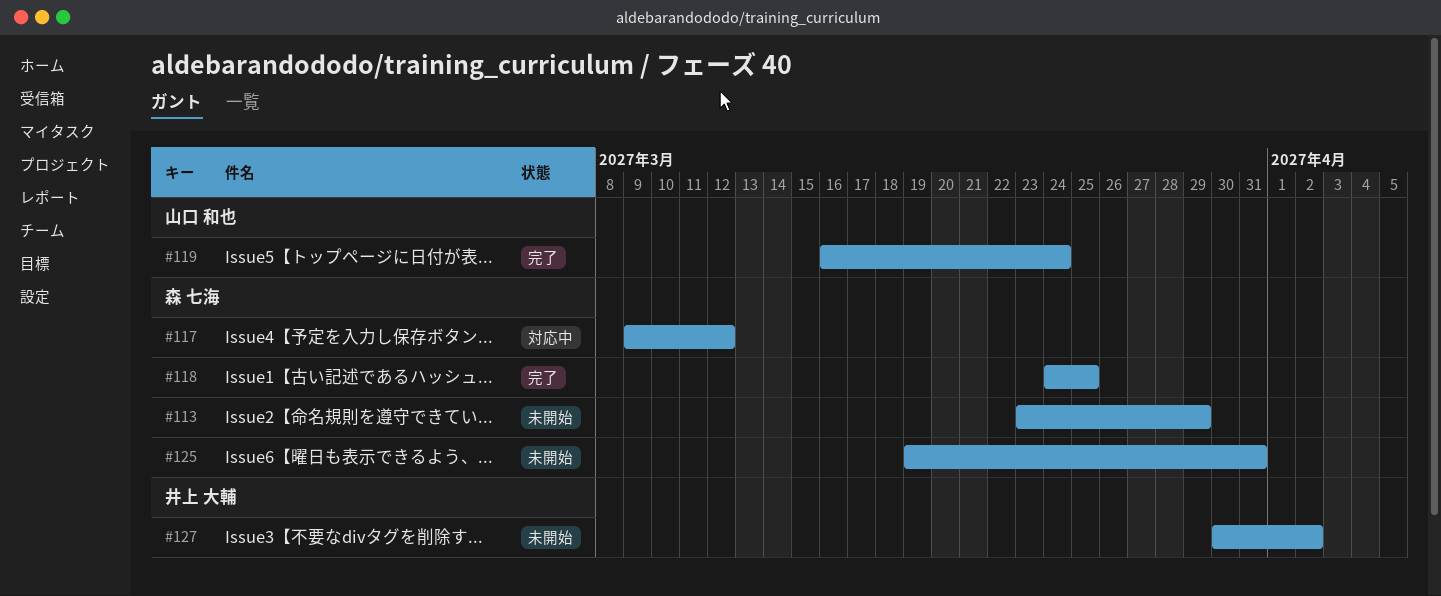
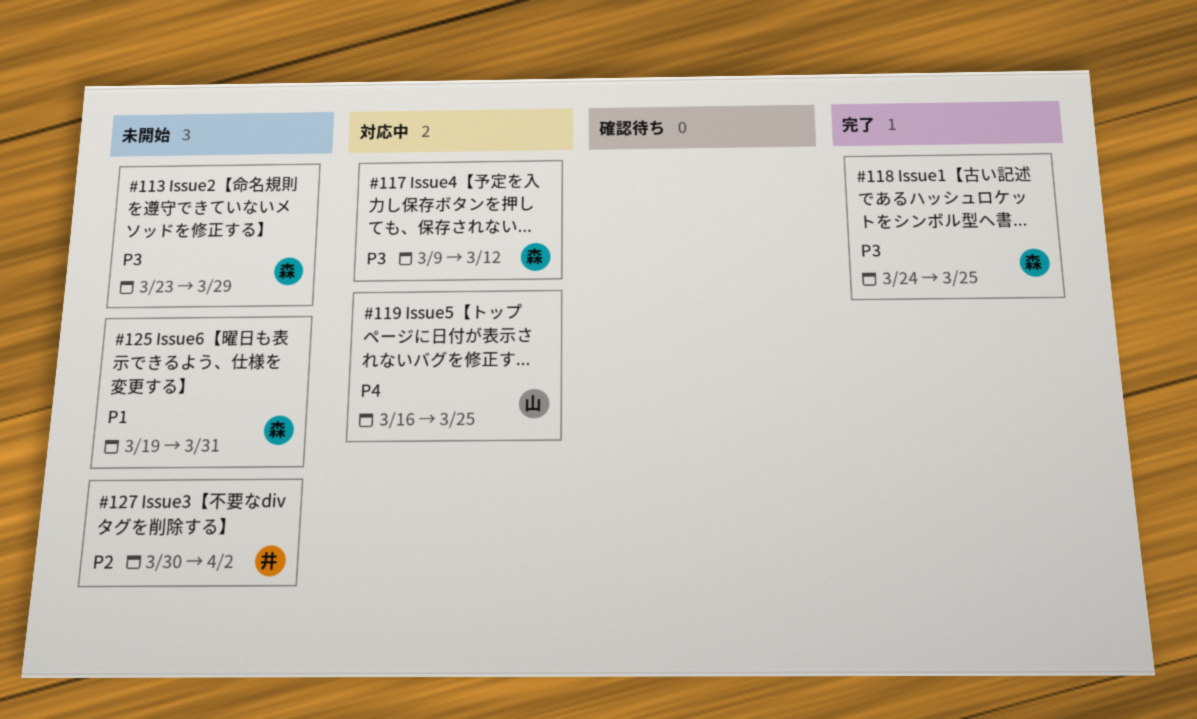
#119, status: 完了 -> 対応中
#119, due: Mar 24 -> Mar 25

